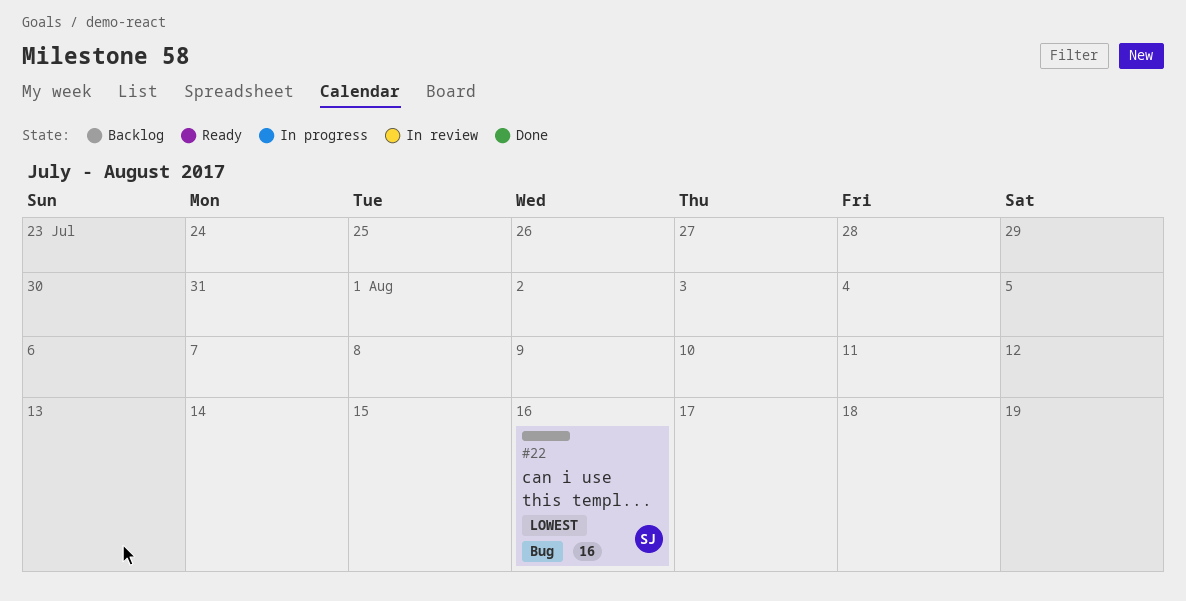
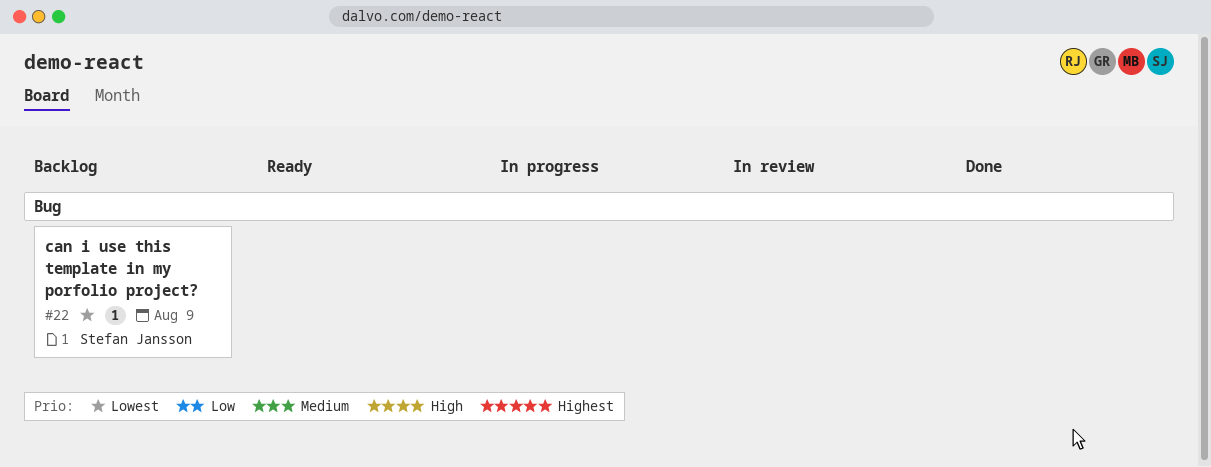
#22, estimate: 16 -> 1
#22, due: Aug 16 -> Aug 9

